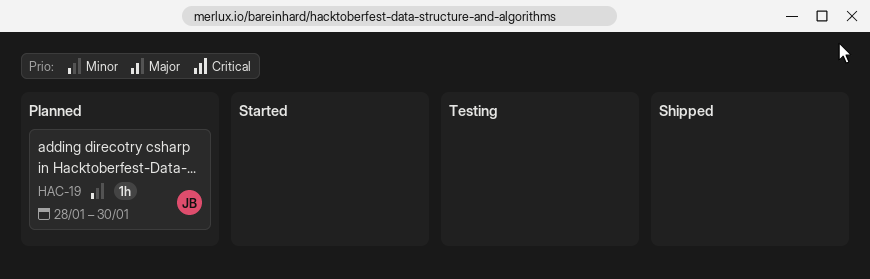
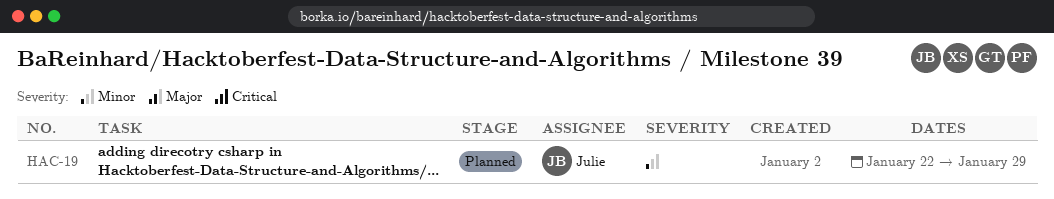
HAC-19, start: Jan 28 -> Jan 22
HAC-19, due: Jan 30 -> Jan 29

